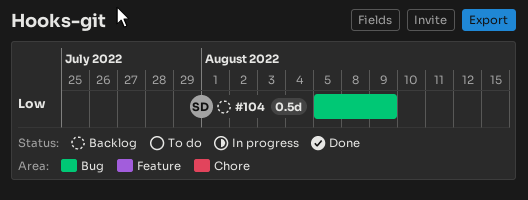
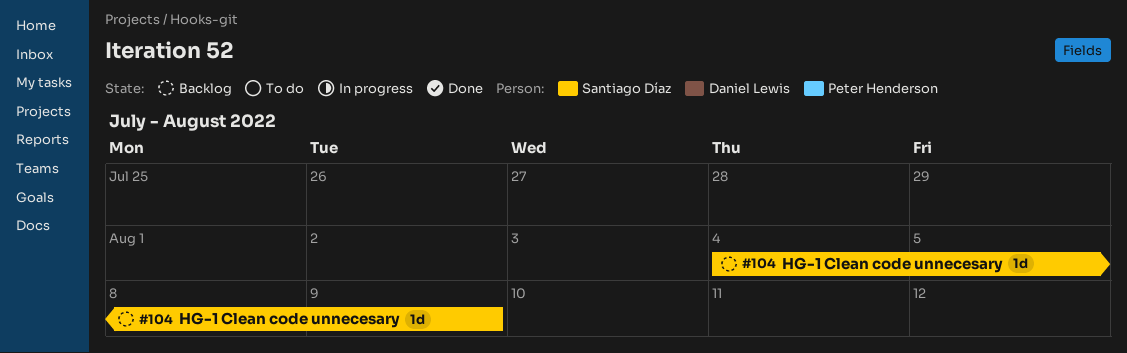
#104, estimate: 0.5d -> 1d
#104, start: Aug 5 -> Aug 4

